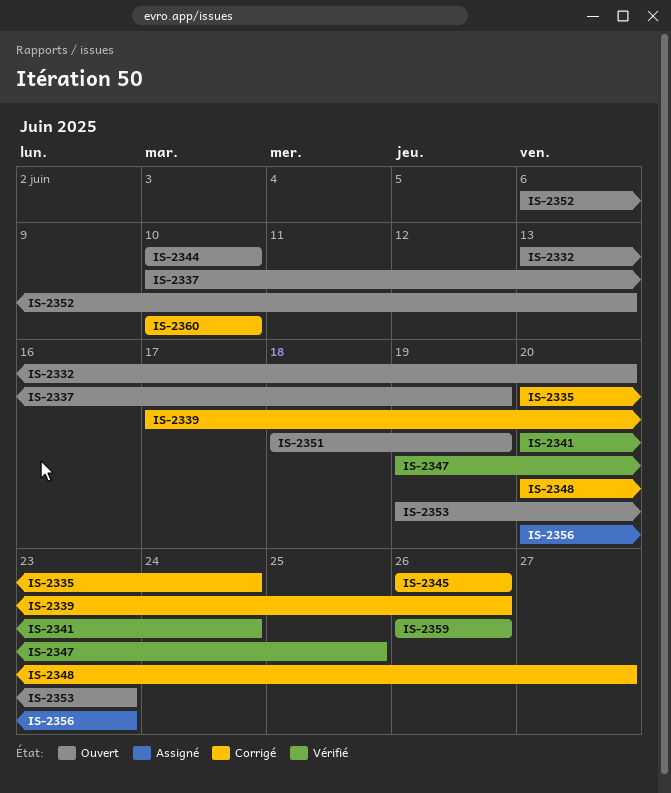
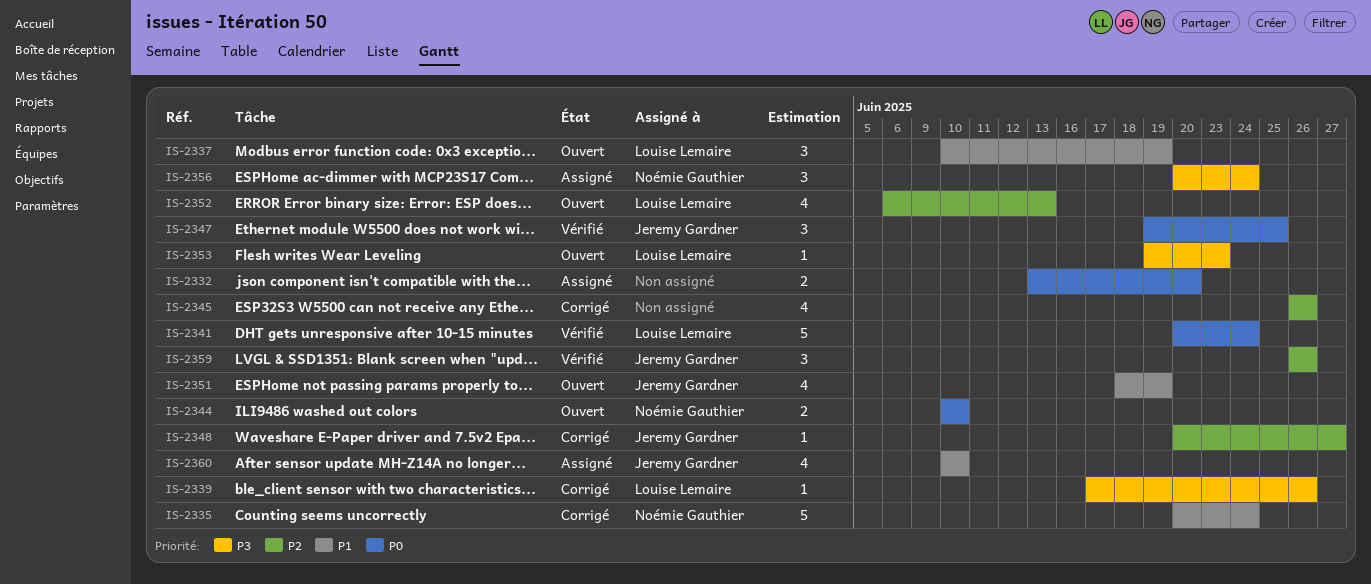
IS-2332, status: Ouvert -> Assigné
IS-2356, due: Jun 23 -> Jun 24
IS-2360, status: Corrigé -> Assigné

